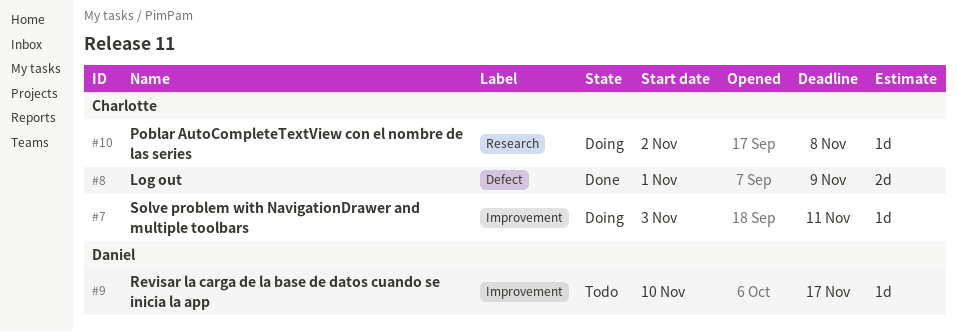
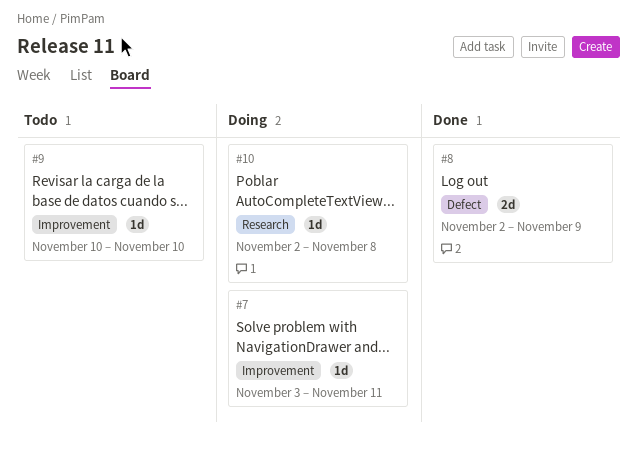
#8, start: Nov 1 -> Nov 2
#9, due: Nov 17 -> Nov 10

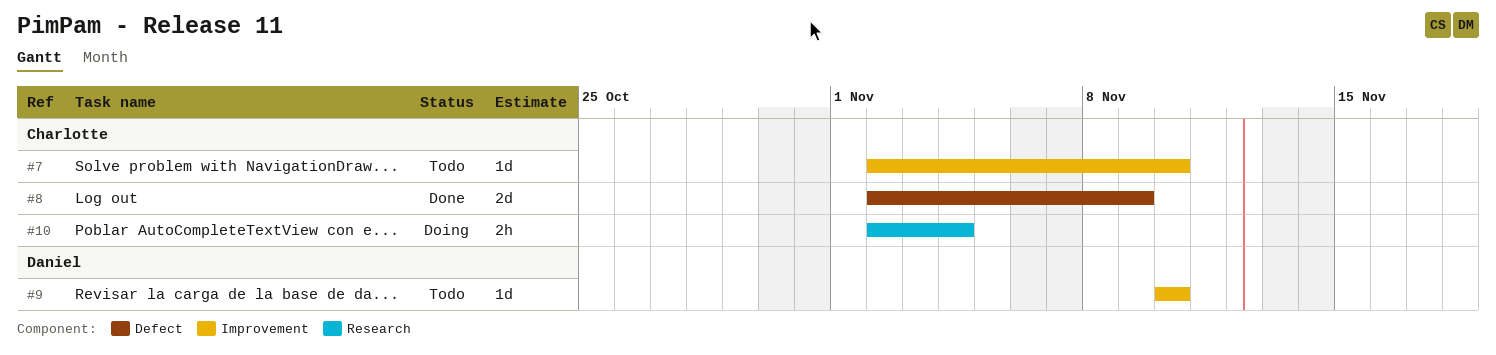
#7, status: Doing -> Todo
#7, start: Nov 3 -> Nov 2
#7, due: Nov 11 -> Nov 10
#10, estimate: 1d -> 2h
#10, due: Nov 8 -> Nov 4

